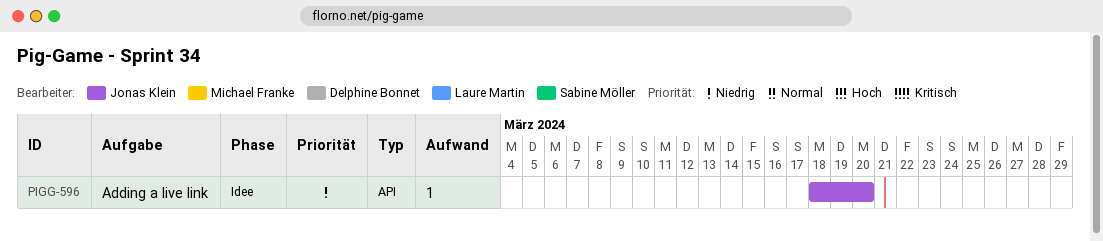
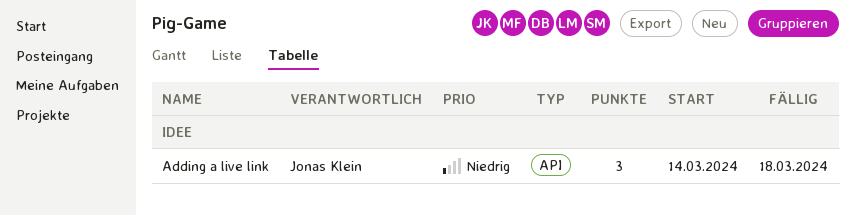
Adding a live link, estimate: 1 -> 3
Adding a live link, start: Mar 18 -> Mar 14
Adding a live link, due: Mar 20 -> Mar 18

